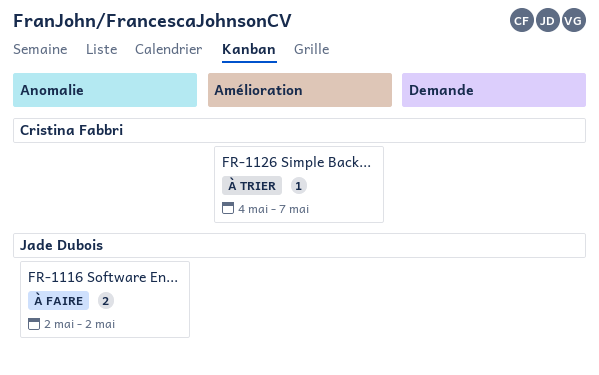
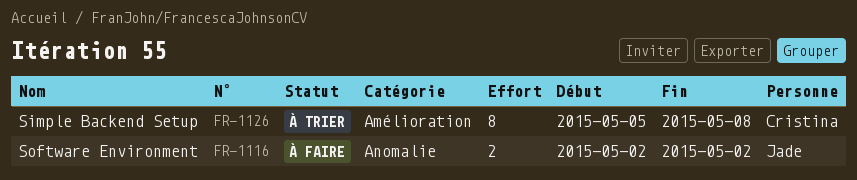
FR-1126, estimate: 1 -> 8
FR-1126, start: May 4 -> May 5
FR-1126, due: May 7 -> May 8

